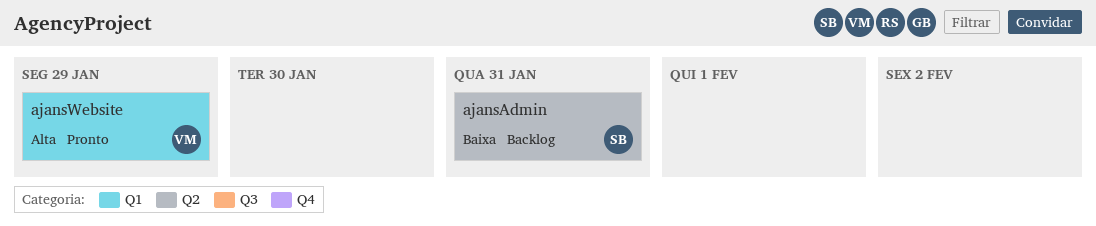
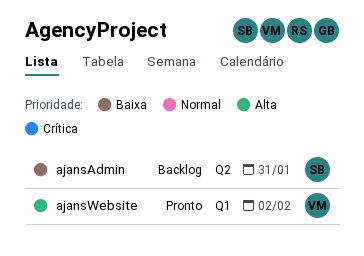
ajansWebsite, due: Jan 29 -> Feb 2

